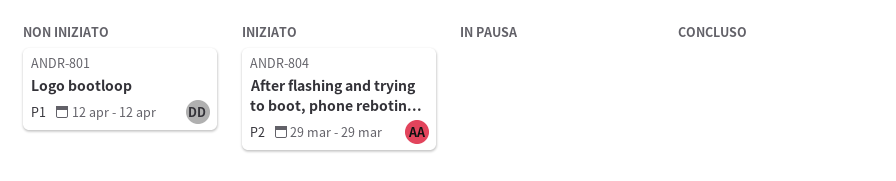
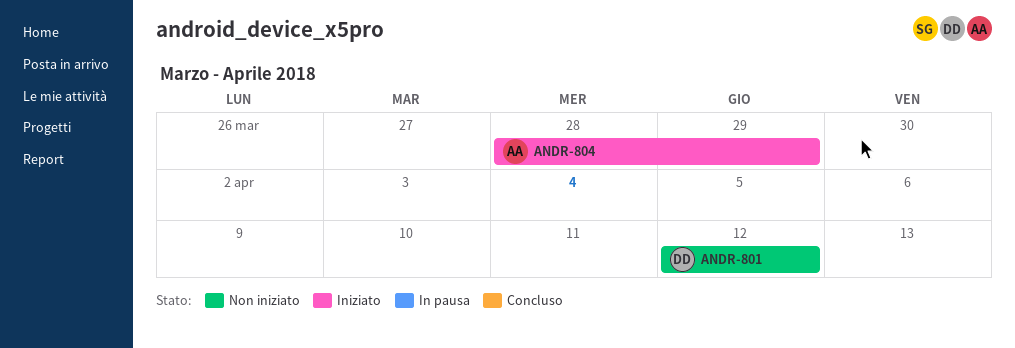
ANDR-804, start: Mar 29 -> Mar 28

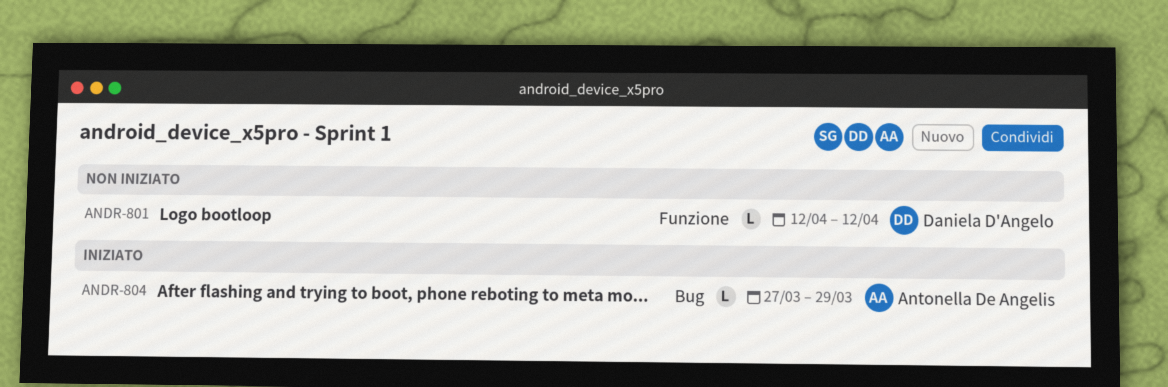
ANDR-804, start: Mar 28 -> Mar 27

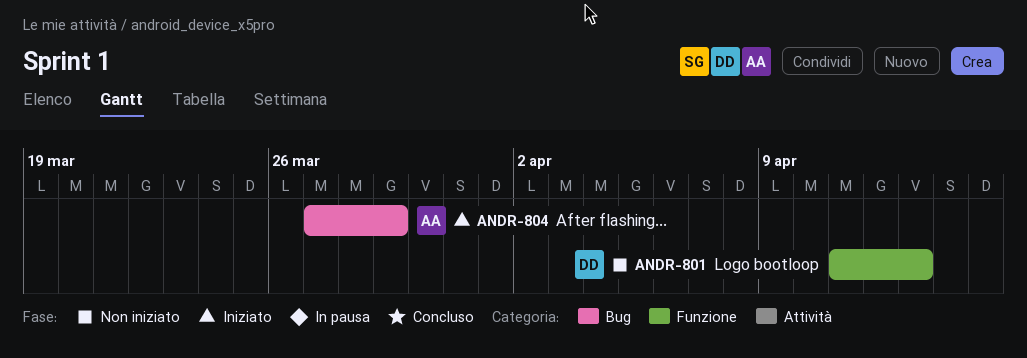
ANDR-801, start: Apr 12 -> Apr 11
ANDR-801, due: Apr 12 -> Apr 13

